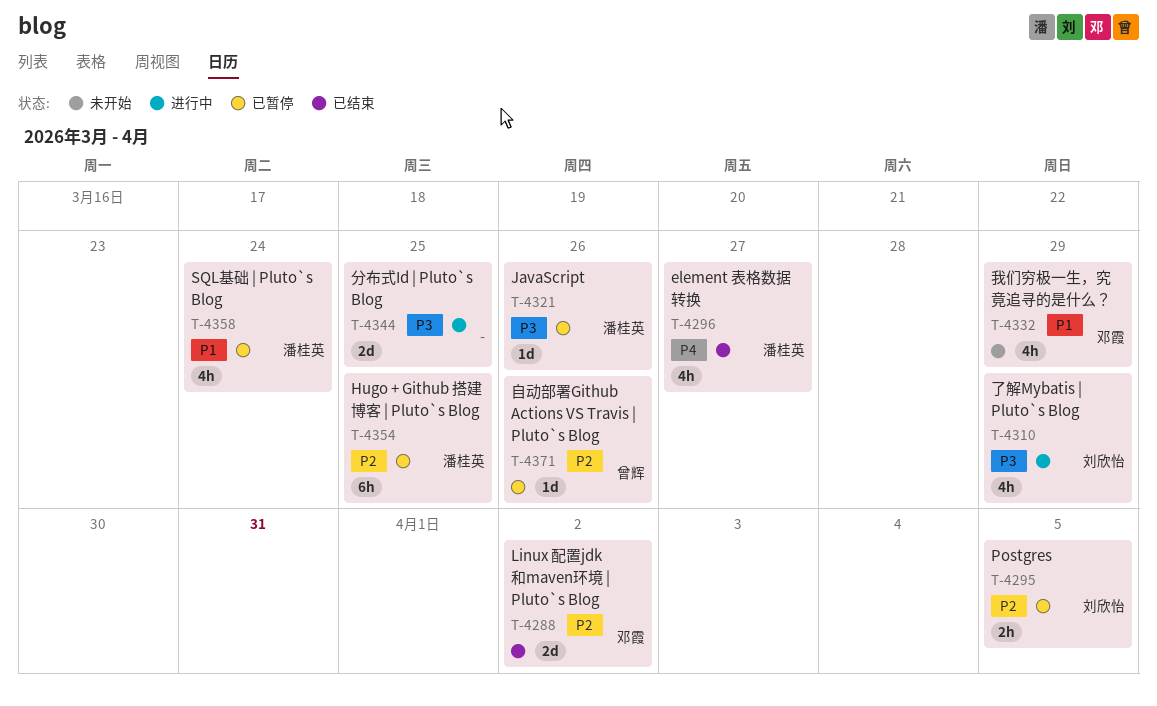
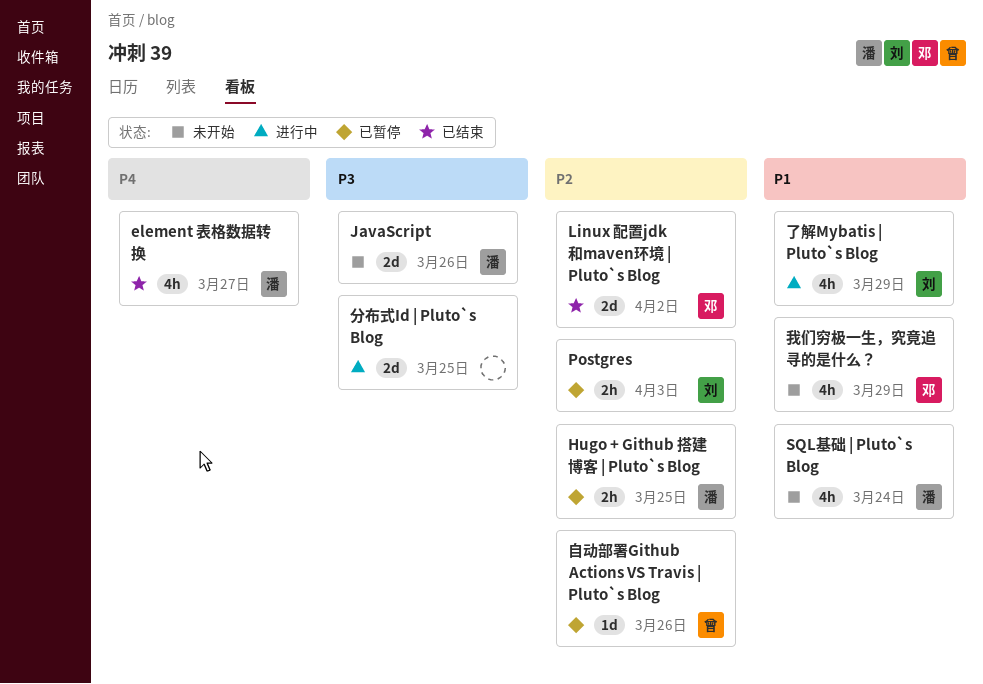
Hugo + Github 搭建博客 | Pluto`s Blog, estimate: 6h -> 2h
JavaScript, status: 已暂停 -> 未开始
JavaScript, estimate: 1d -> 2d
Postgres, due: Apr 5 -> Apr 3
SQL基础 | Pluto`s Blog, status: 已暂停 -> 未开始
了解Mybatis | Pluto`s Blog, priority: P3 -> P1

